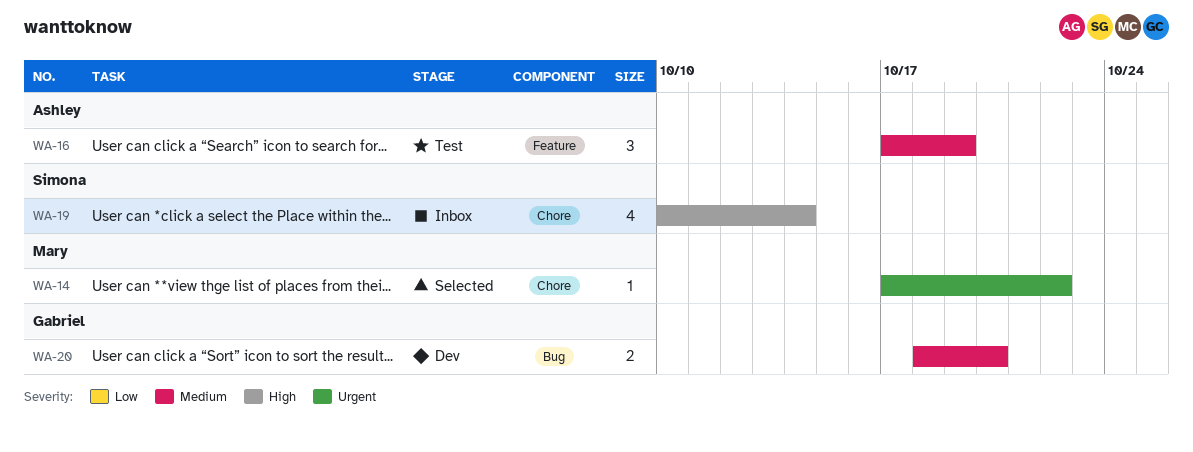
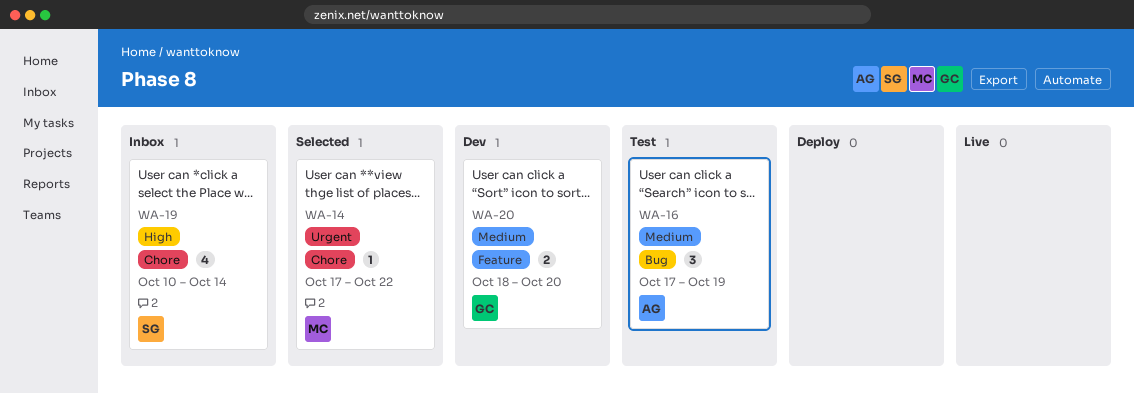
WA-16, label: Feature -> Bug
WA-20, label: Bug -> Feature

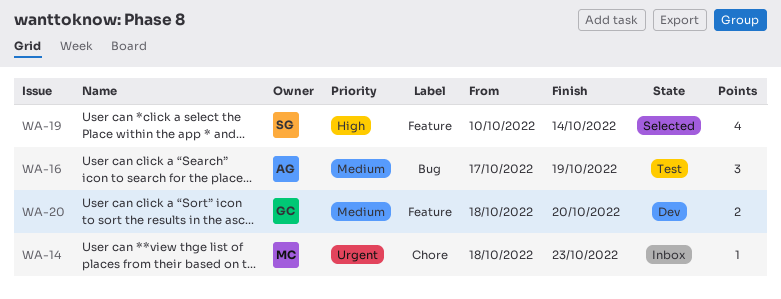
WA-14, status: Selected -> Inbox
WA-14, start: Oct 17 -> Oct 18
WA-14, due: Oct 22 -> Oct 23
WA-19, status: Inbox -> Selected
WA-19, label: Chore -> Feature

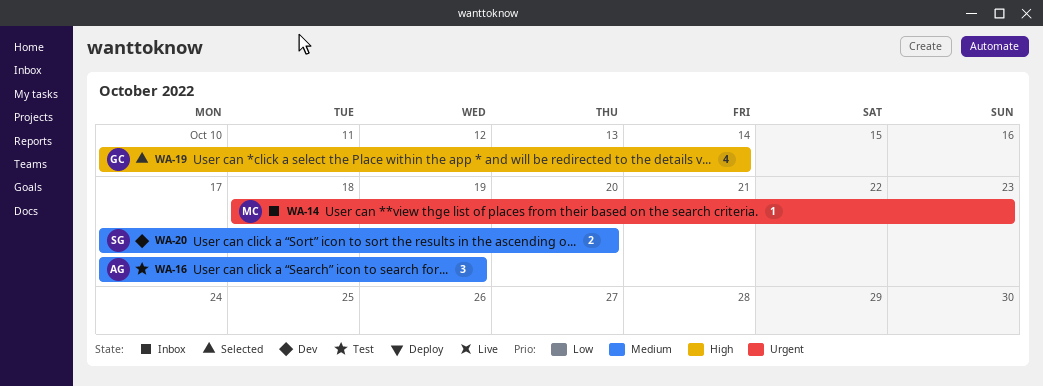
WA-19, owner: SG -> GC
WA-20, owner: GC -> SG
WA-20, start: Oct 18 -> Oct 17

